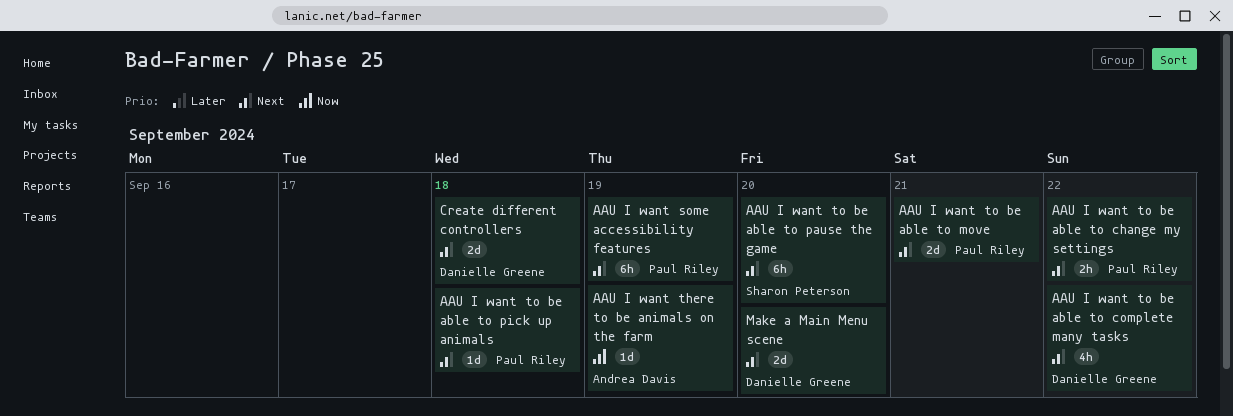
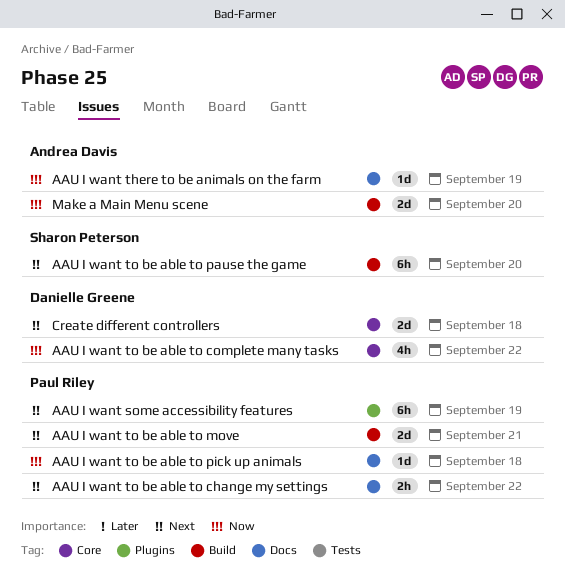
AAU I want to be able to complete many tasks, priority: Next -> Now
AAU I want to be able to pick up animals, priority: Next -> Now
Make a Main Menu scene, owner: Danielle Greene -> Andrea Davis
Make a Main Menu scene, priority: Next -> Now

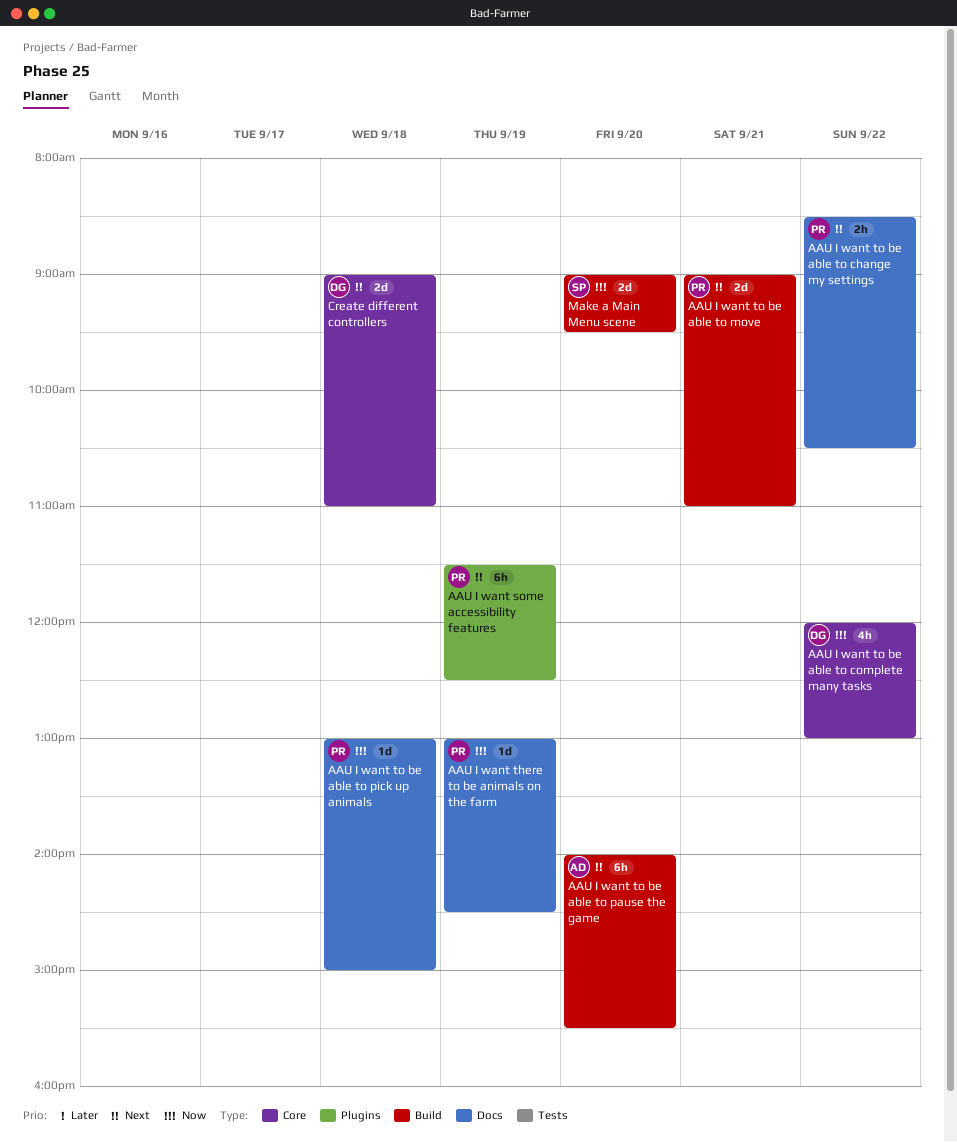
AAU I want there to be animals on the farm, owner: Andrea Davis -> Paul Riley
AAU I want to be able to pause the game, owner: Sharon Peterson -> Andrea Davis
Make a Main Menu scene, owner: Andrea Davis -> Sharon Peterson

